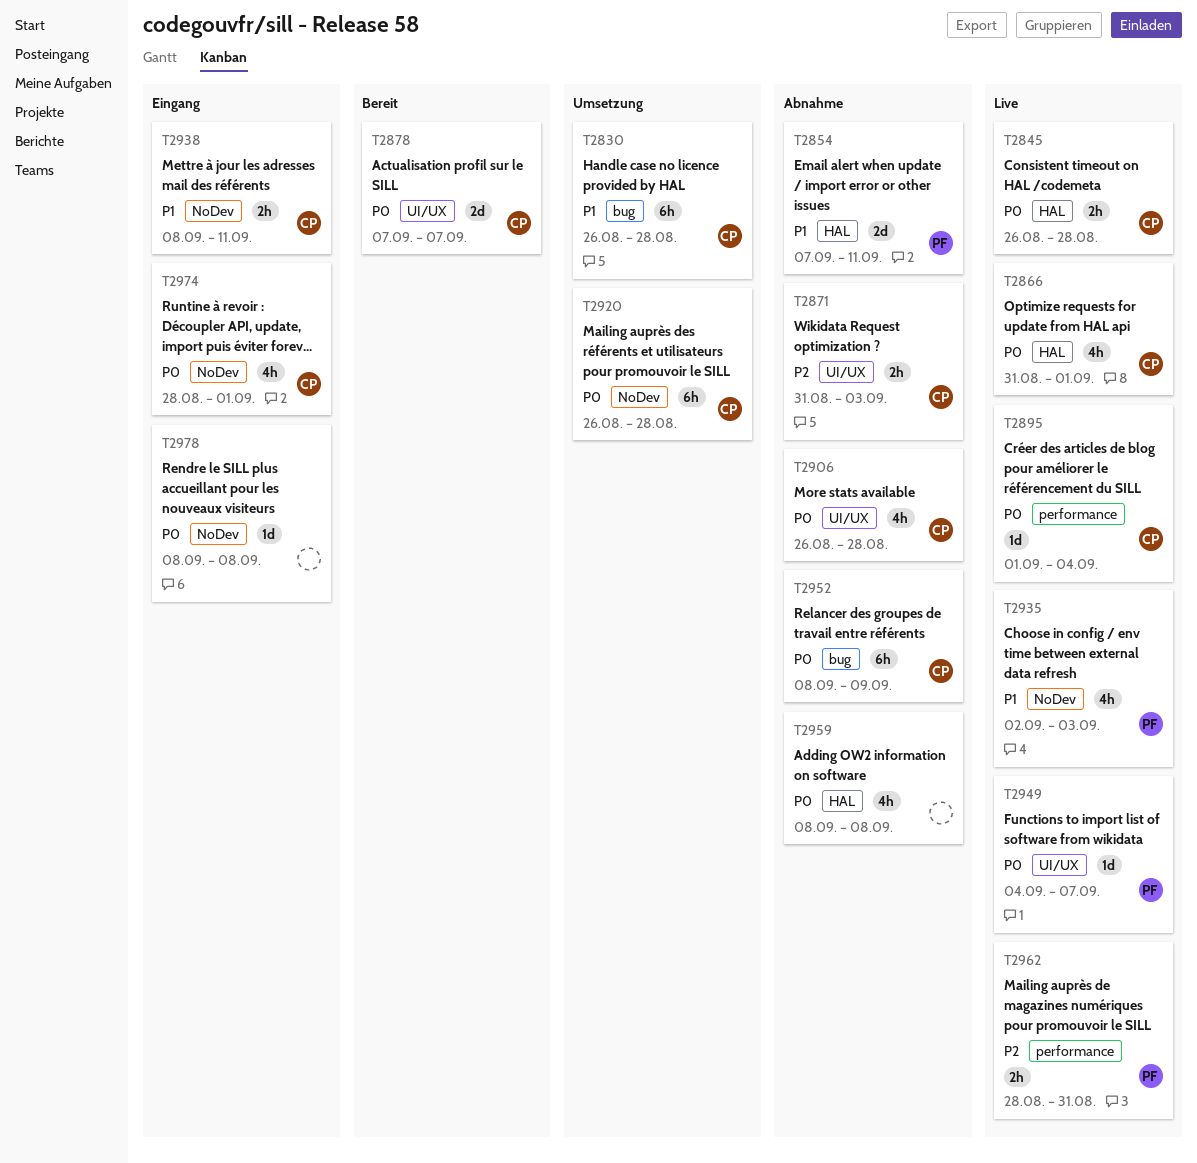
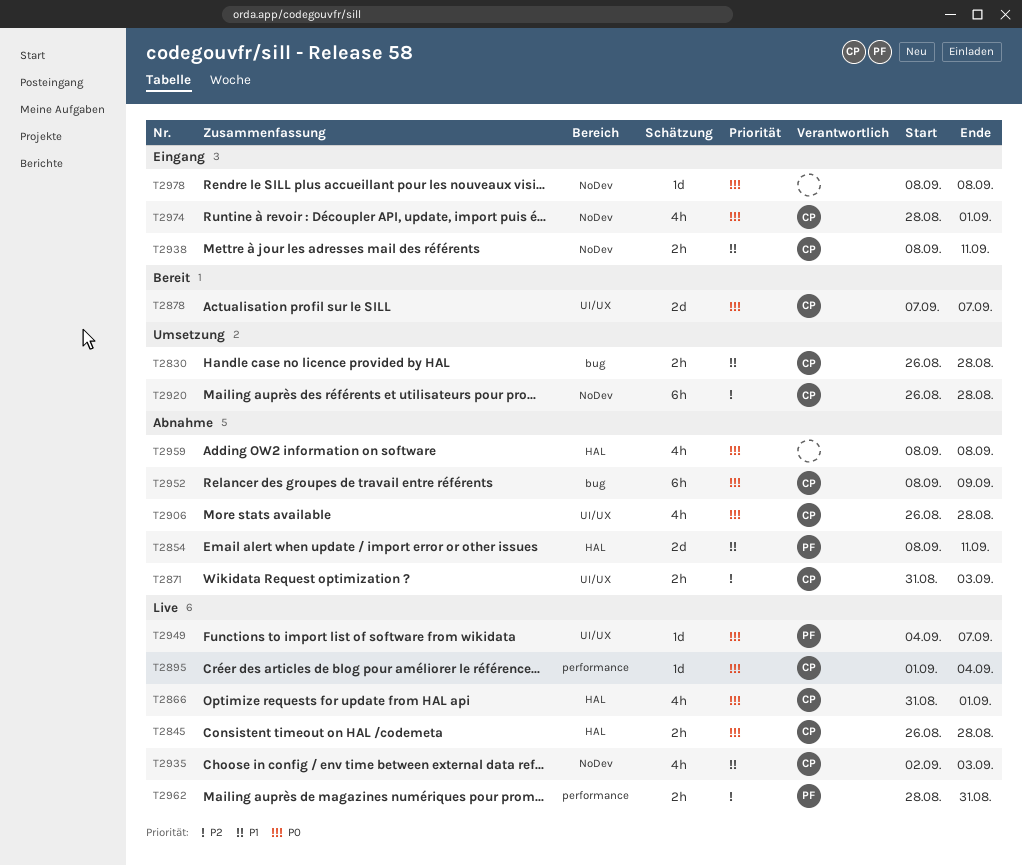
T2830, estimate: 6h -> 2h
T2854, start: Sep 7 -> Sep 8
T2920, priority: P0 -> P2
T2935, owner: PF -> CP

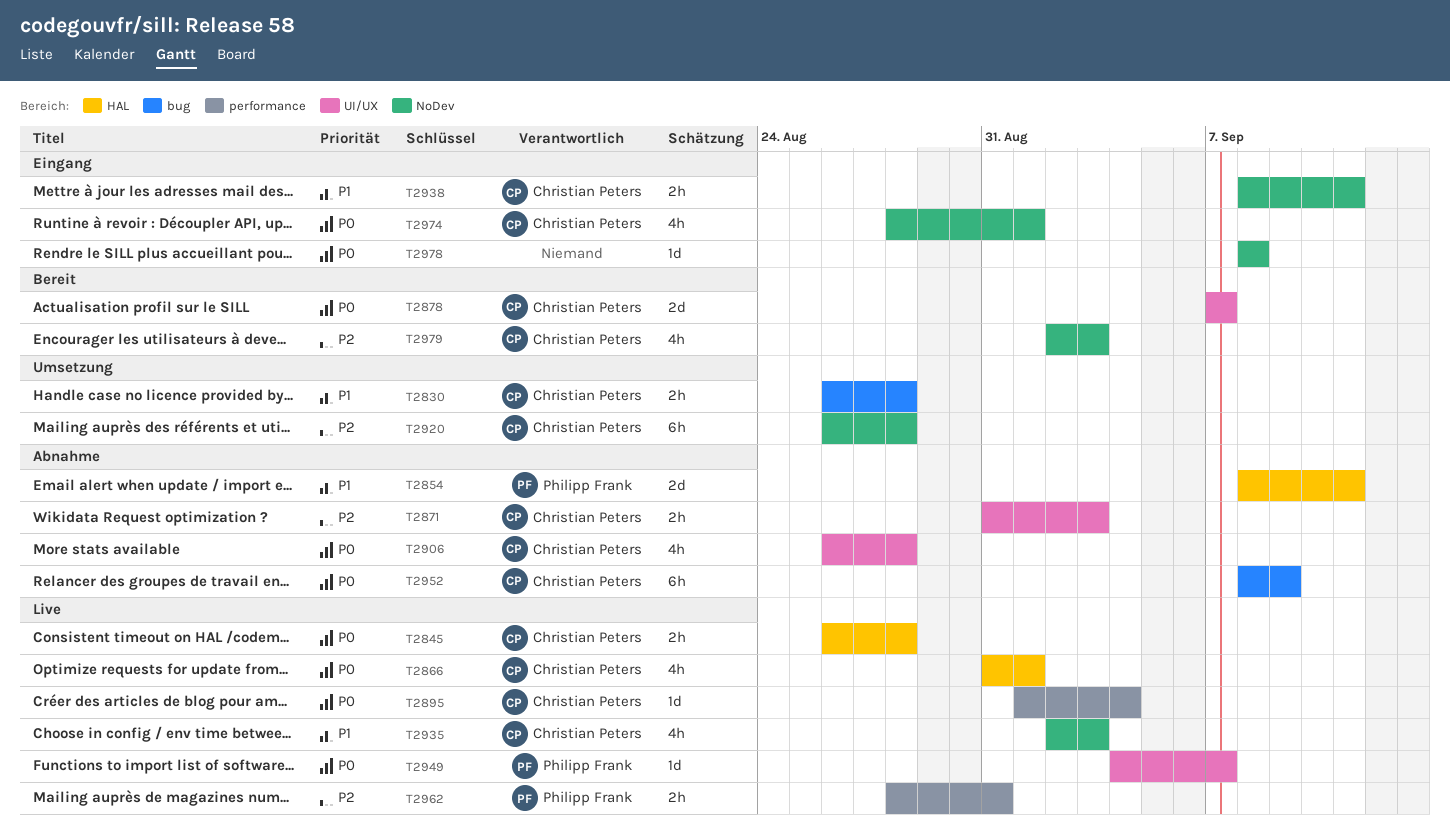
T2959: present -> none
T2979: none -> present

